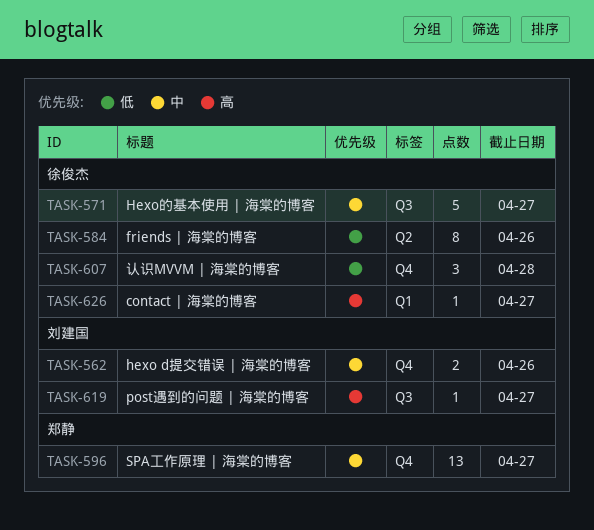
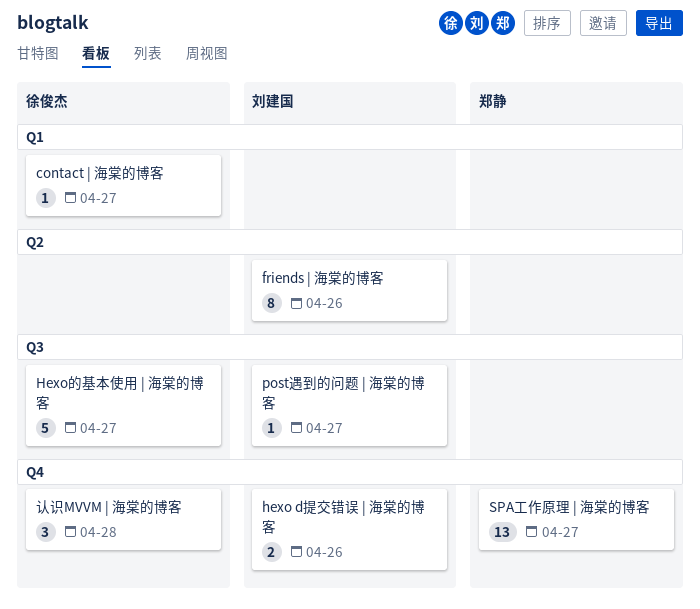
friends | 海棠的博客, owner: 徐俊杰 -> 刘建国

